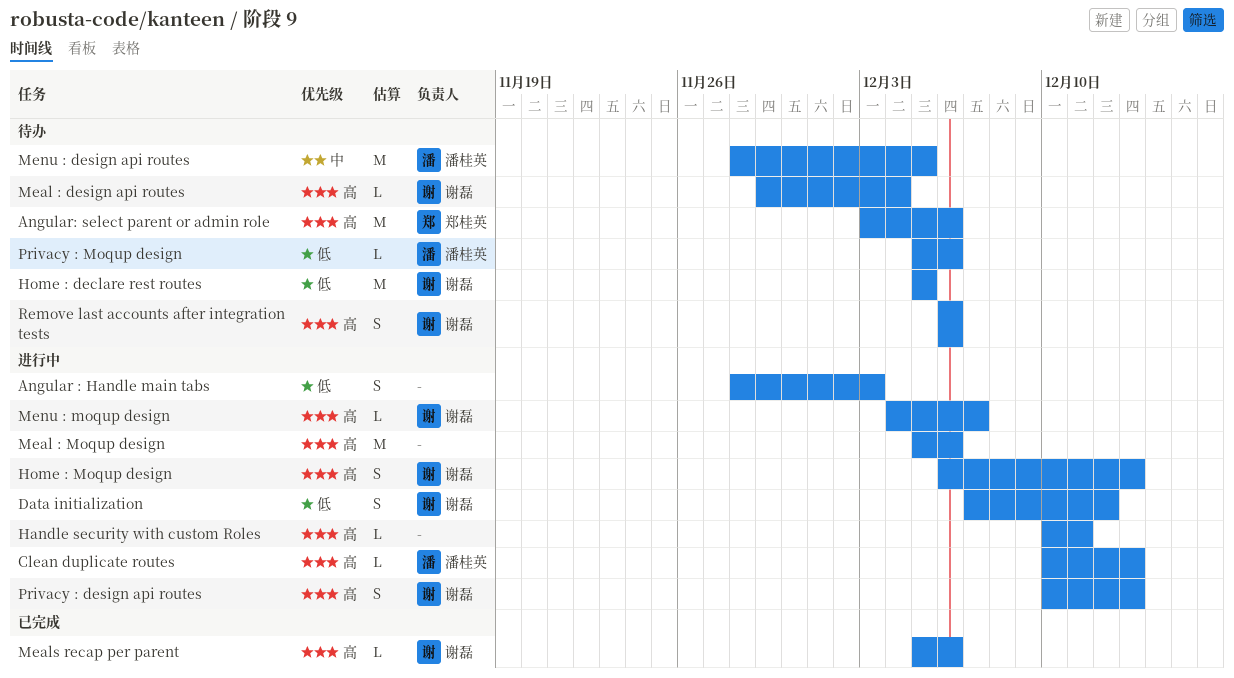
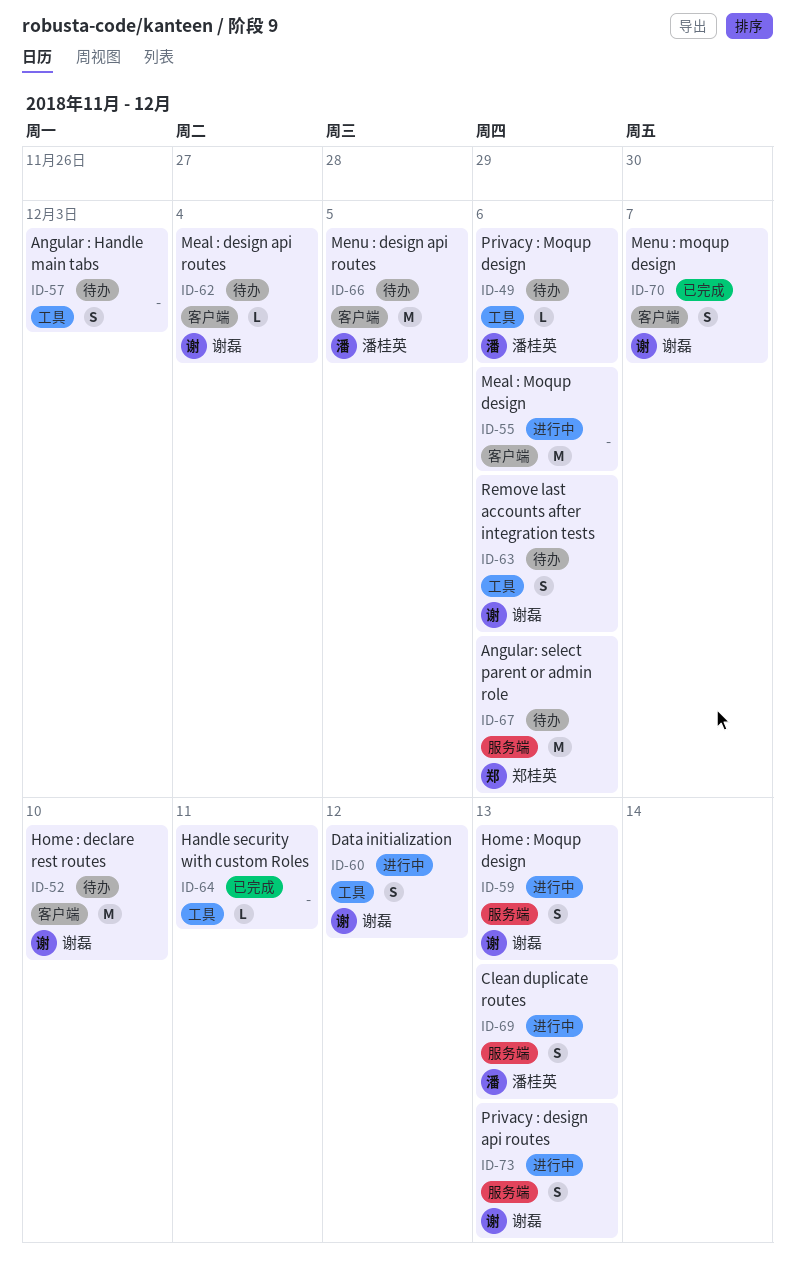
Angular : Handle main tabs, status: 进行中 -> 待办
Clean duplicate routes, estimate: L -> S
Handle security with custom Roles, status: 进行中 -> 已完成
Home : declare rest routes, due: Dec 5 -> Dec 10
Meals recap per parent: present -> none
Menu : moqup design, status: 进行中 -> 已完成
Menu : moqup design, estimate: L -> S

